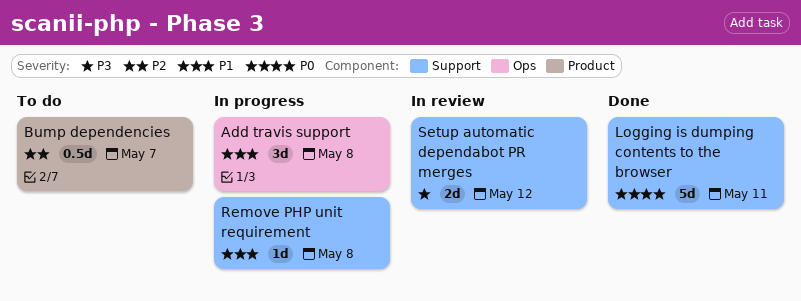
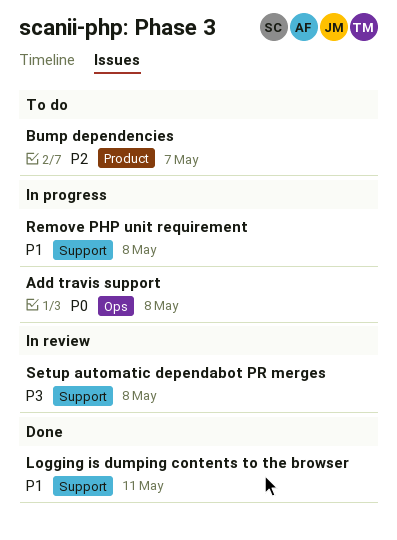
Add travis support, priority: P1 -> P0
Logging is dumping contents to the browser, priority: P0 -> P1
Setup automatic dependabot PR merges, due: May 12 -> May 8

